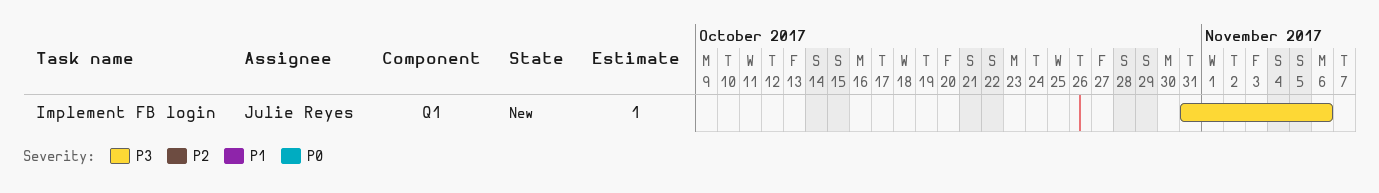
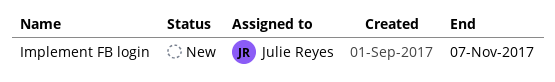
Implement FB login, due: Nov 6 -> Nov 7

